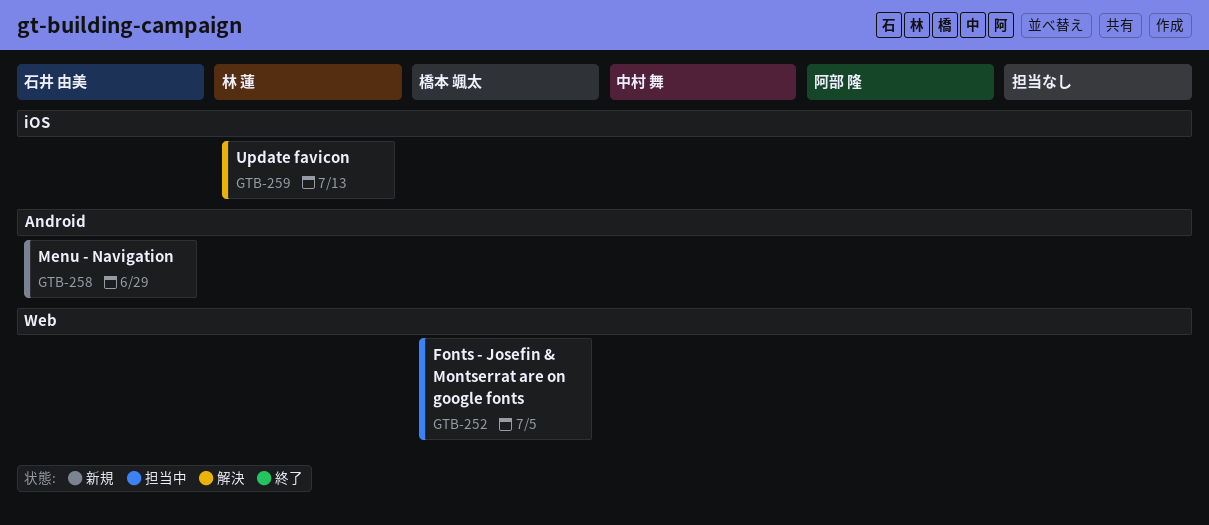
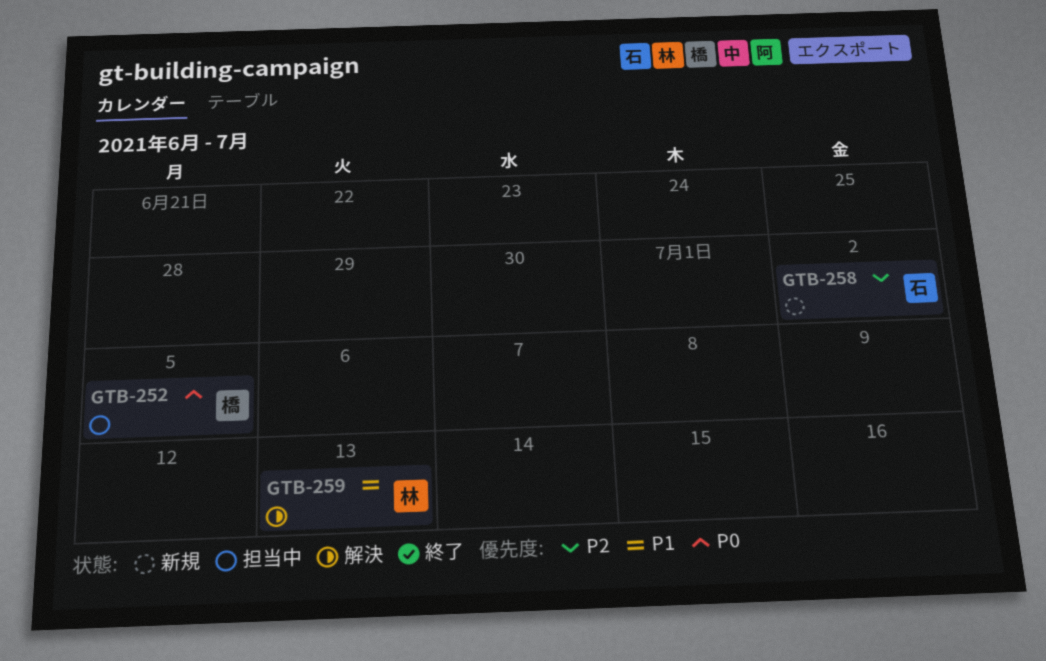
GTB-258, due: Jun 29 -> Jul 2

